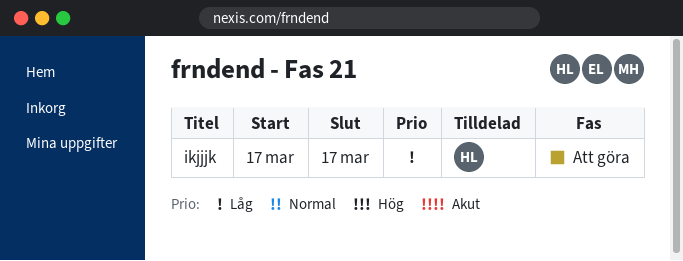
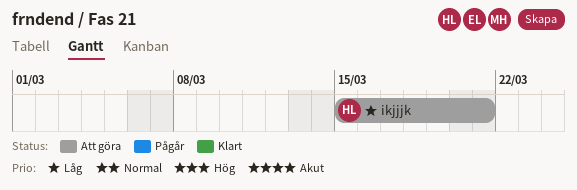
ikjjjk, start: Mar 17 -> Mar 15
ikjjjk, due: Mar 17 -> Mar 21

